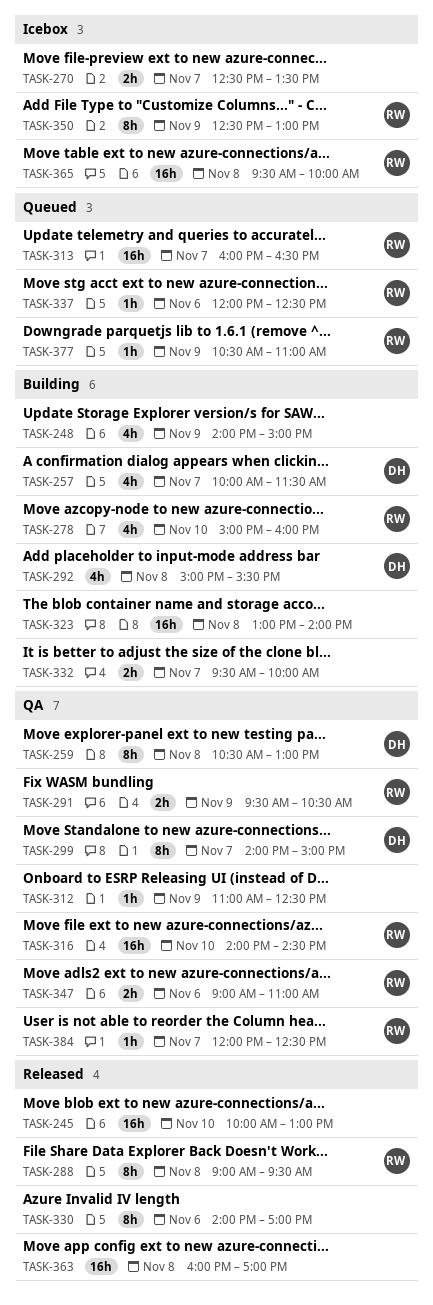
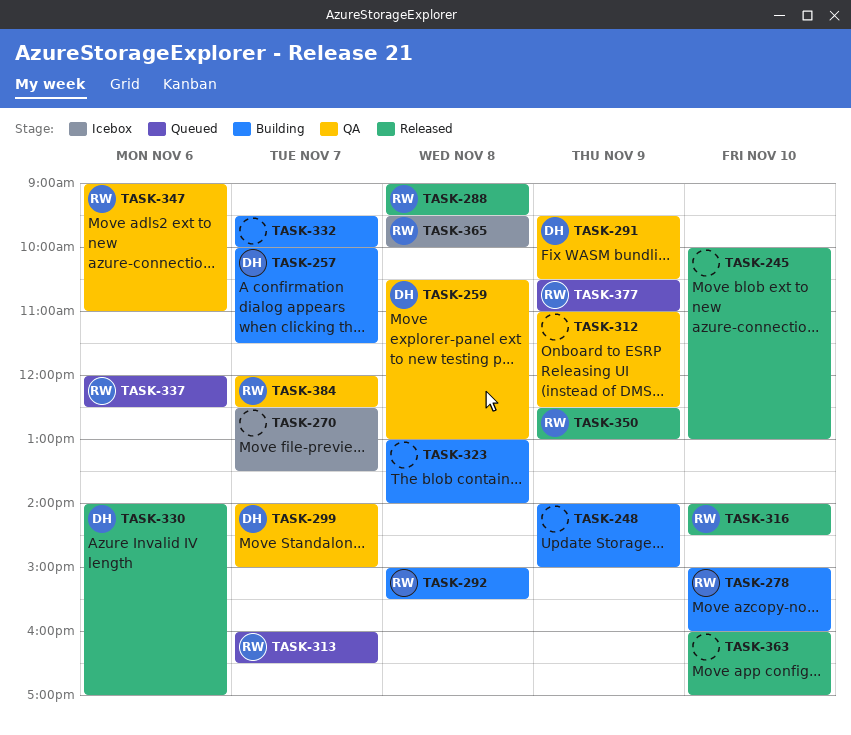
TASK-291, owner: RW -> DH
TASK-292, owner: DH -> RW
TASK-316, status: QA -> Released
TASK-330, owner: none -> DH
TASK-350, status: Icebox -> Released
TASK-363, day: Nov 8 -> Nov 10

